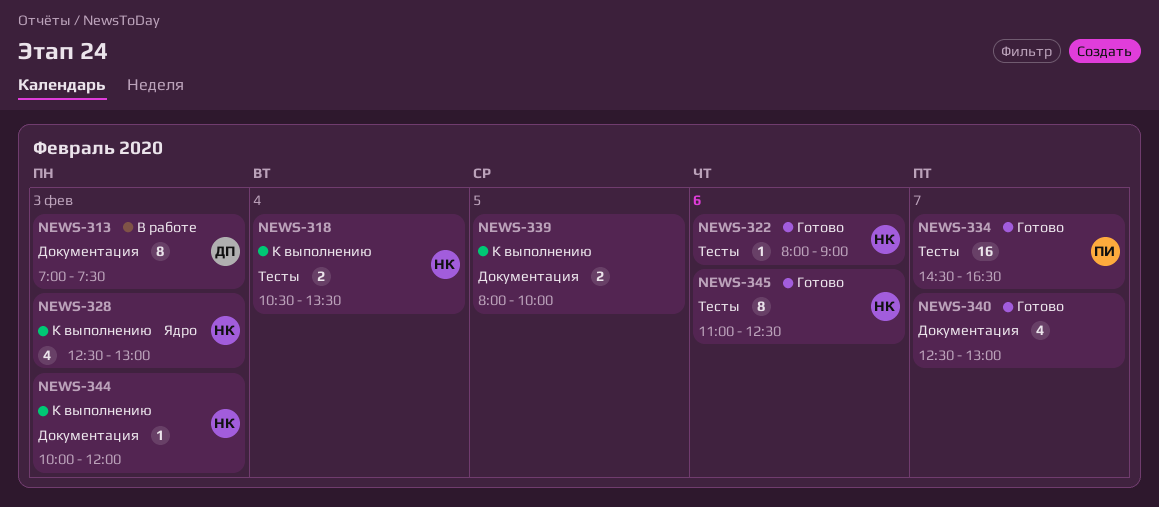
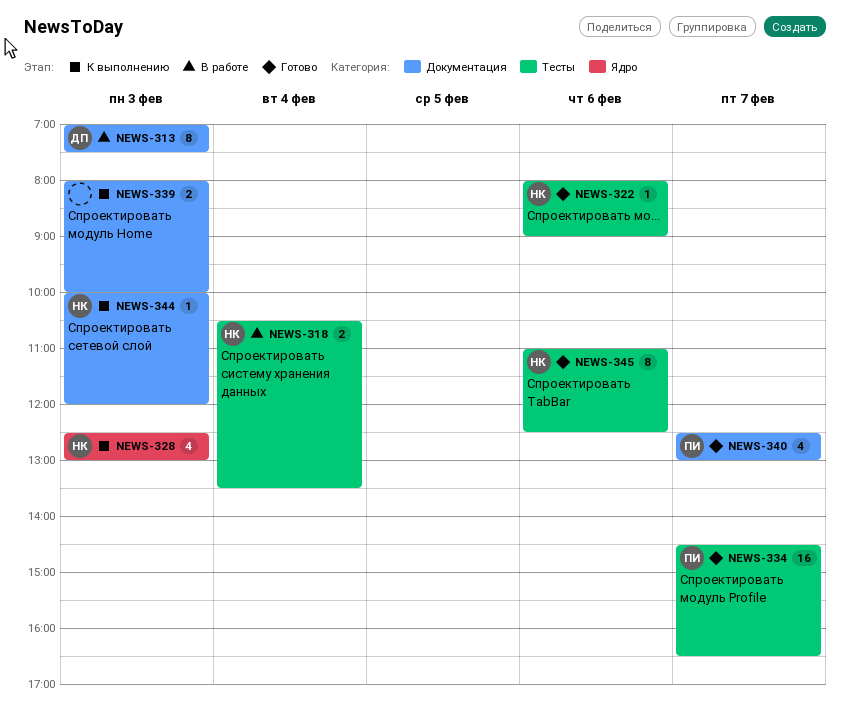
NEWS-318, status: К выполнению -> В работе
NEWS-339, day: Feb 5 -> Feb 3
NEWS-340, owner: none -> ПИ

